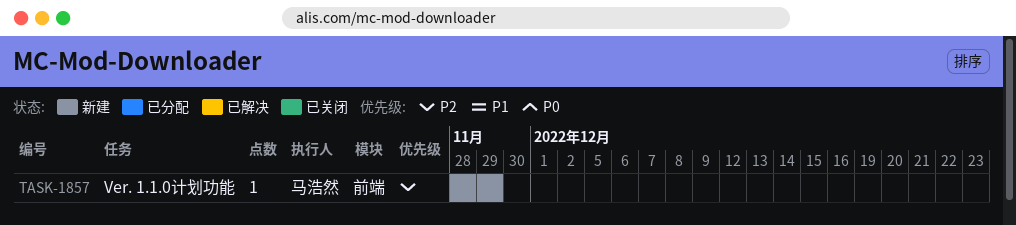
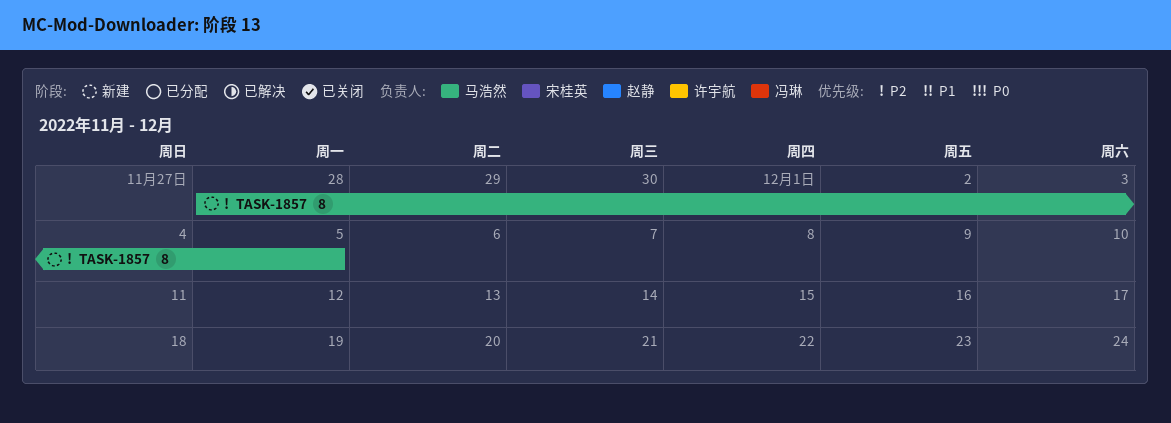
TASK-1857, estimate: 1 -> 8
TASK-1857, due: Nov 29 -> Dec 5

